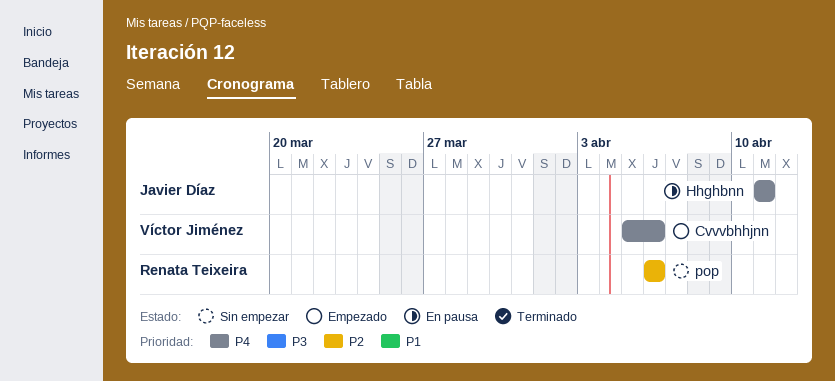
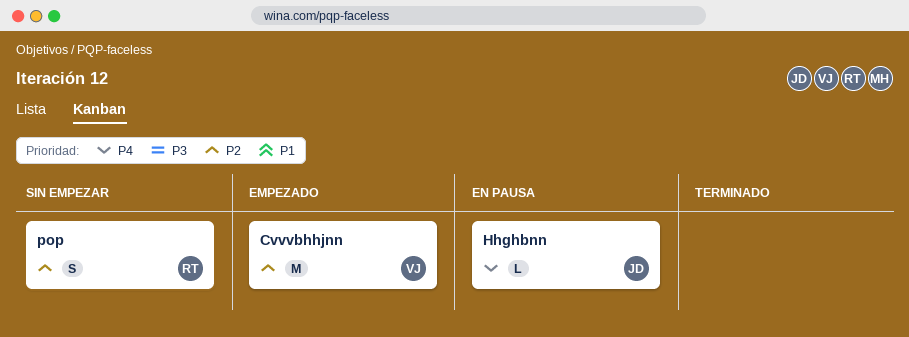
Cvvvbhhjnn, priority: P4 -> P2

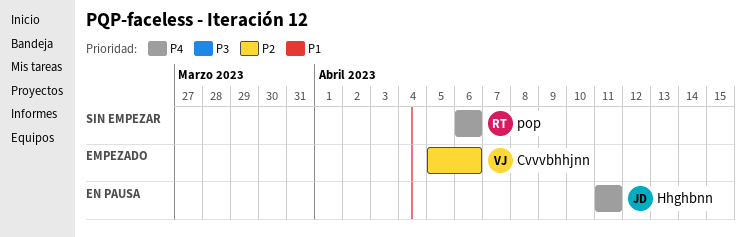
pop, priority: P2 -> P4

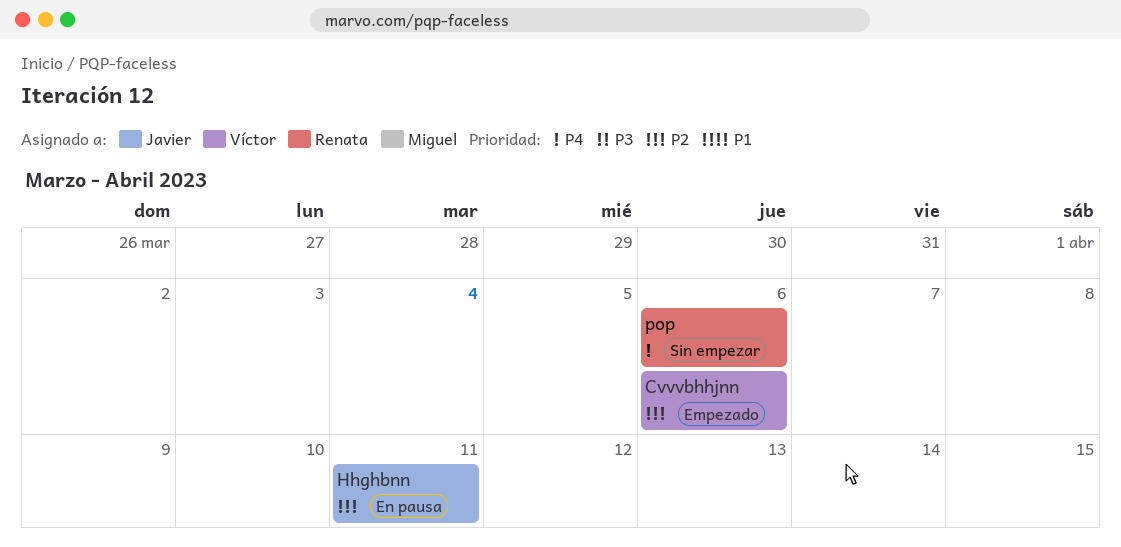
Hhghbnn, priority: P4 -> P2

